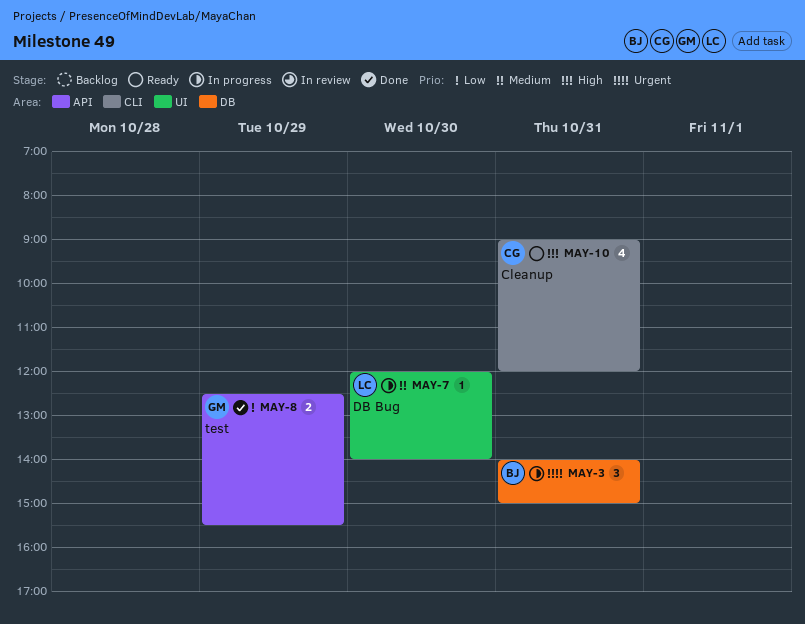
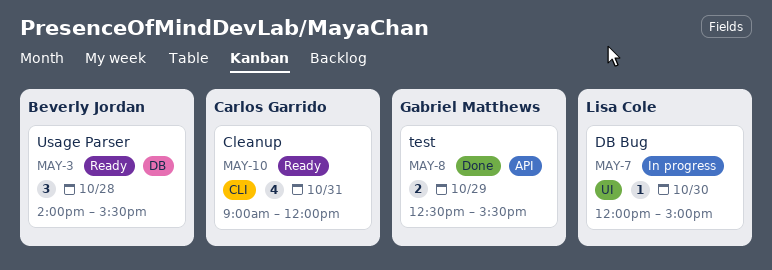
MAY-3, status: In progress -> Ready
MAY-3, day: Oct 31 -> Oct 28
MAY-3, ends: 15:00 -> 15:30
MAY-7, ends: 14:00 -> 15:00

